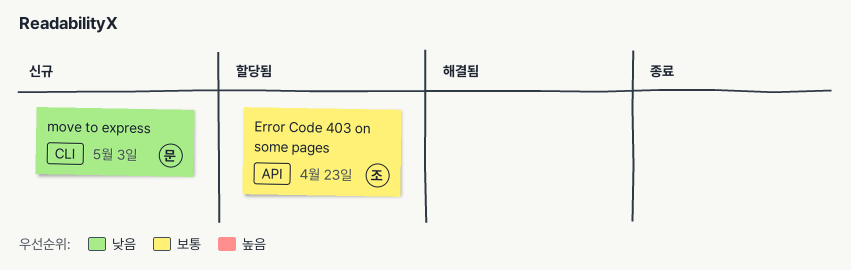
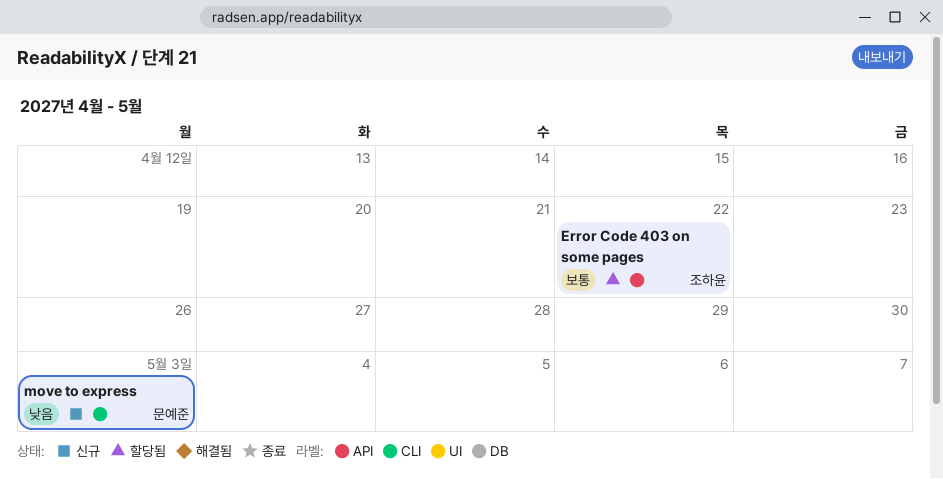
Error Code 403 on some pages, due: Apr 23 -> Apr 22

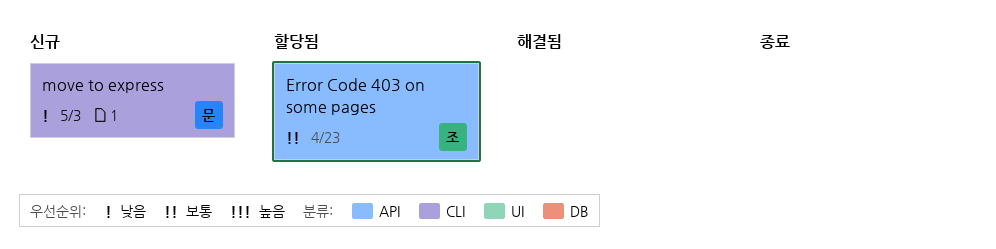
Error Code 403 on some pages, due: Apr 22 -> Apr 23

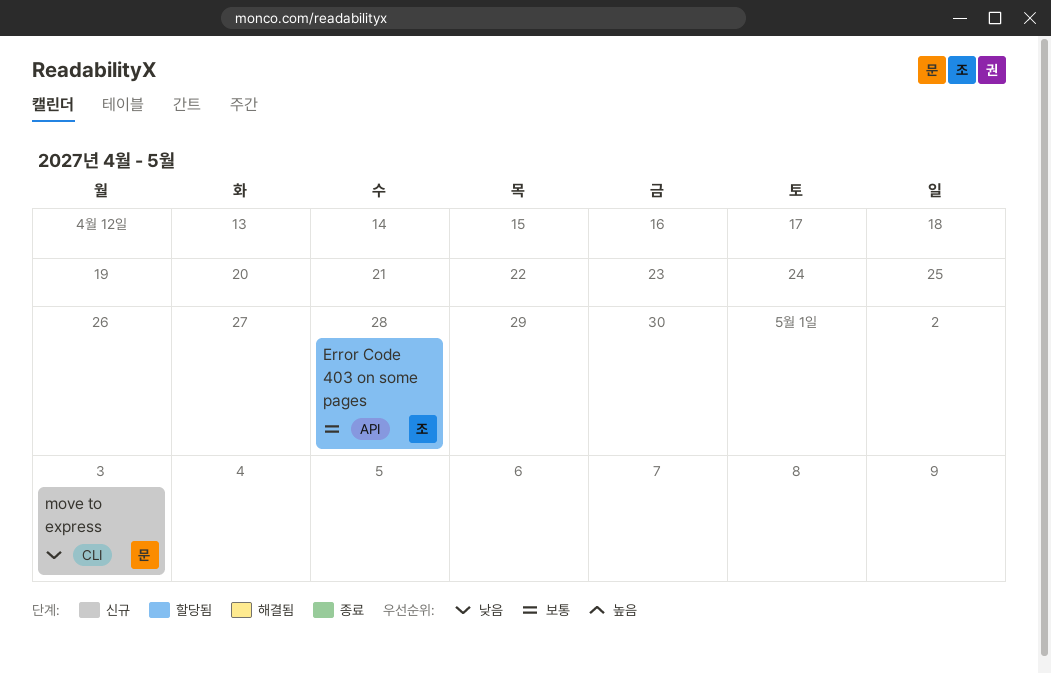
Error Code 403 on some pages, due: Apr 23 -> Apr 28

